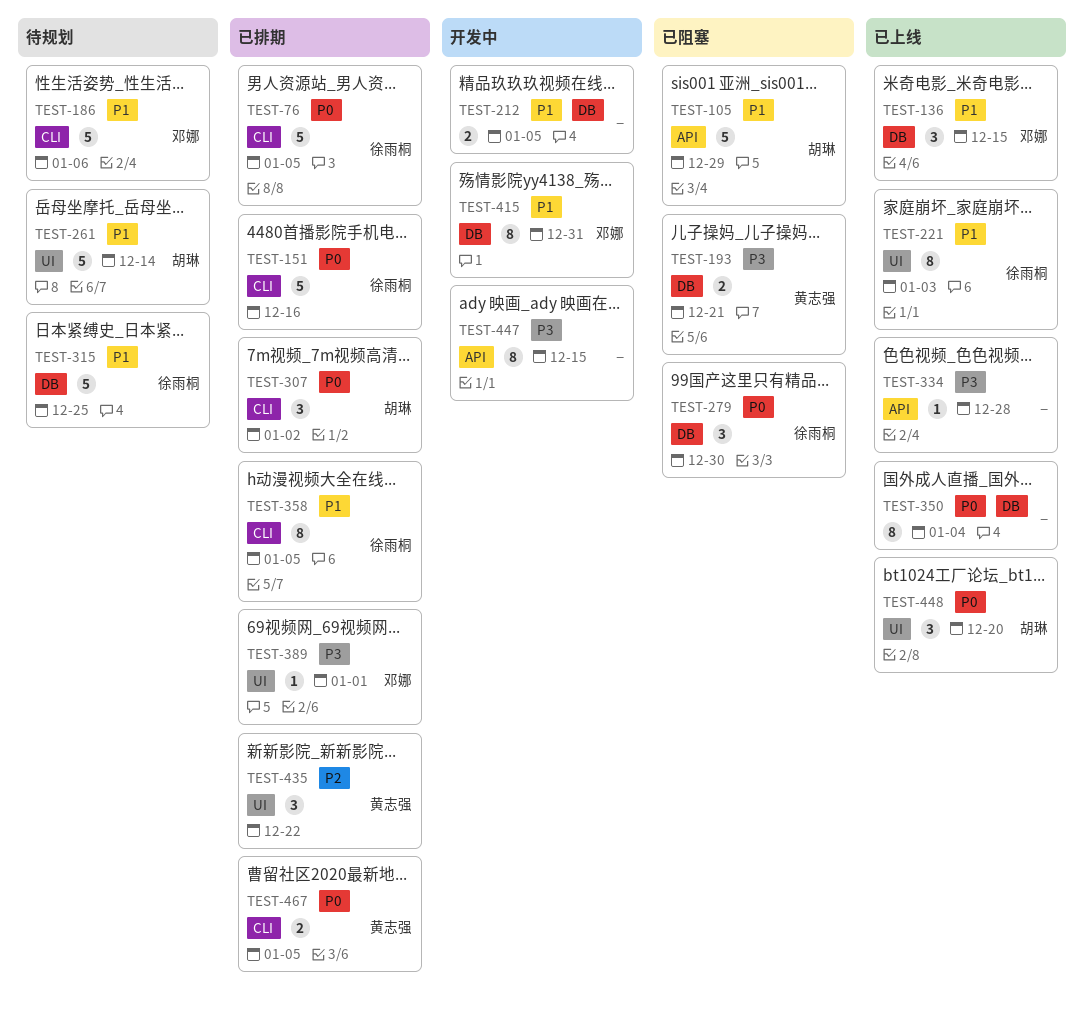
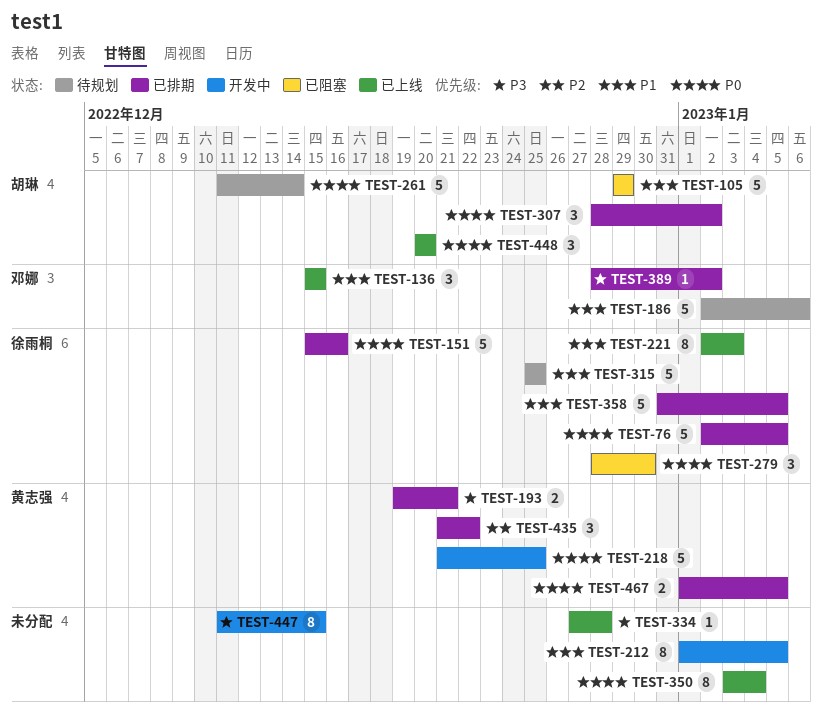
TEST-193, status: 已阻塞 -> 已排期
TEST-212, estimate: 2 -> 8
TEST-218: none -> present
TEST-261, priority: P1 -> P0
TEST-358, estimate: 8 -> 5
TEST-389, due: Jan 1 -> Jan 2
TEST-415: present -> none

